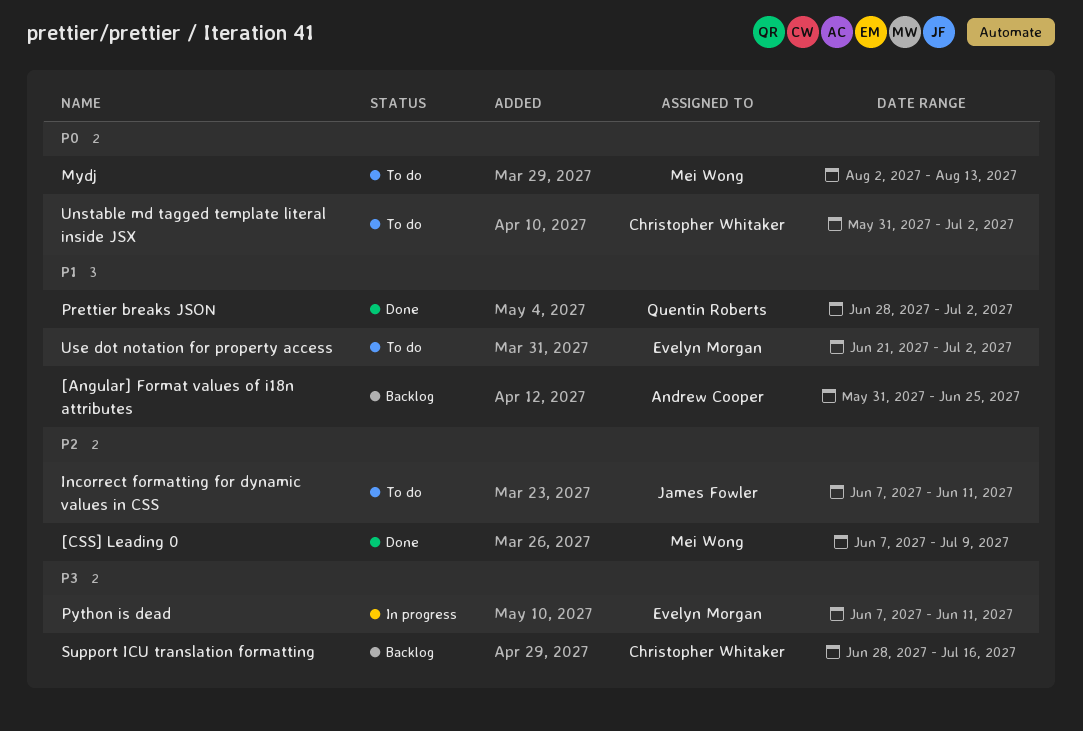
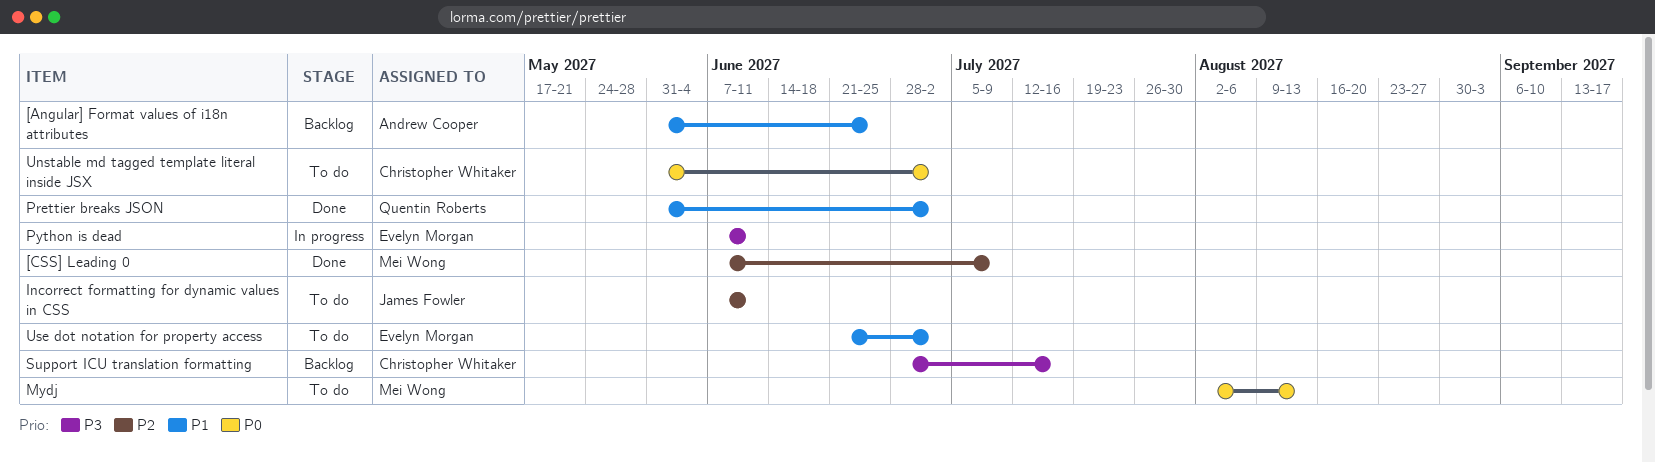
Prettier breaks JSON, start: Jun 28 -> May 31

